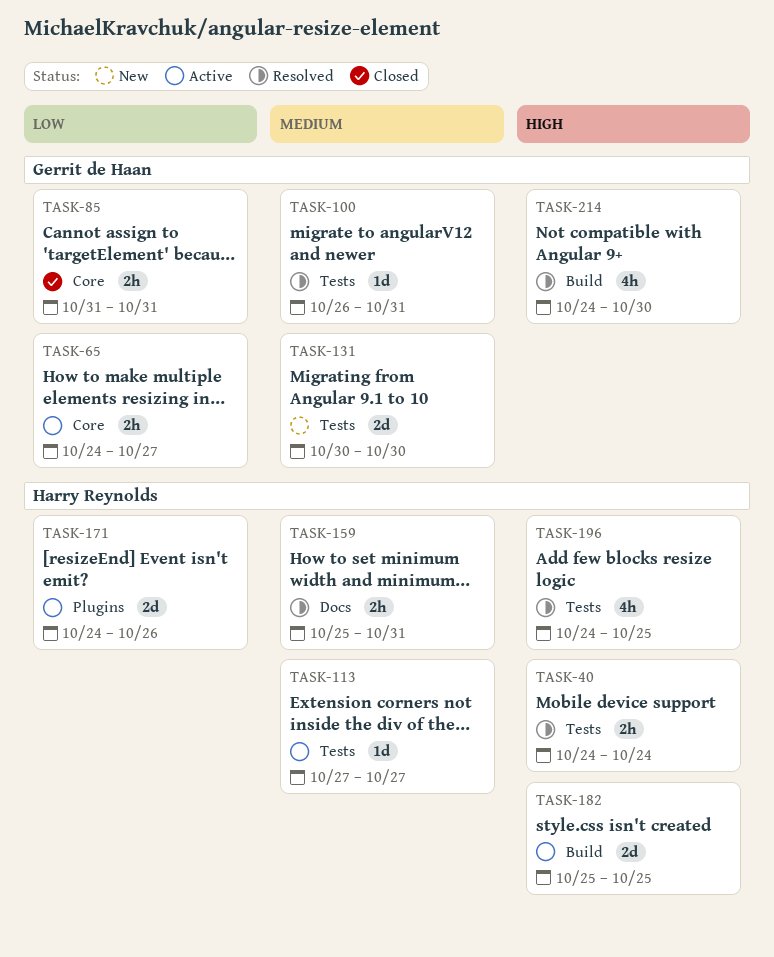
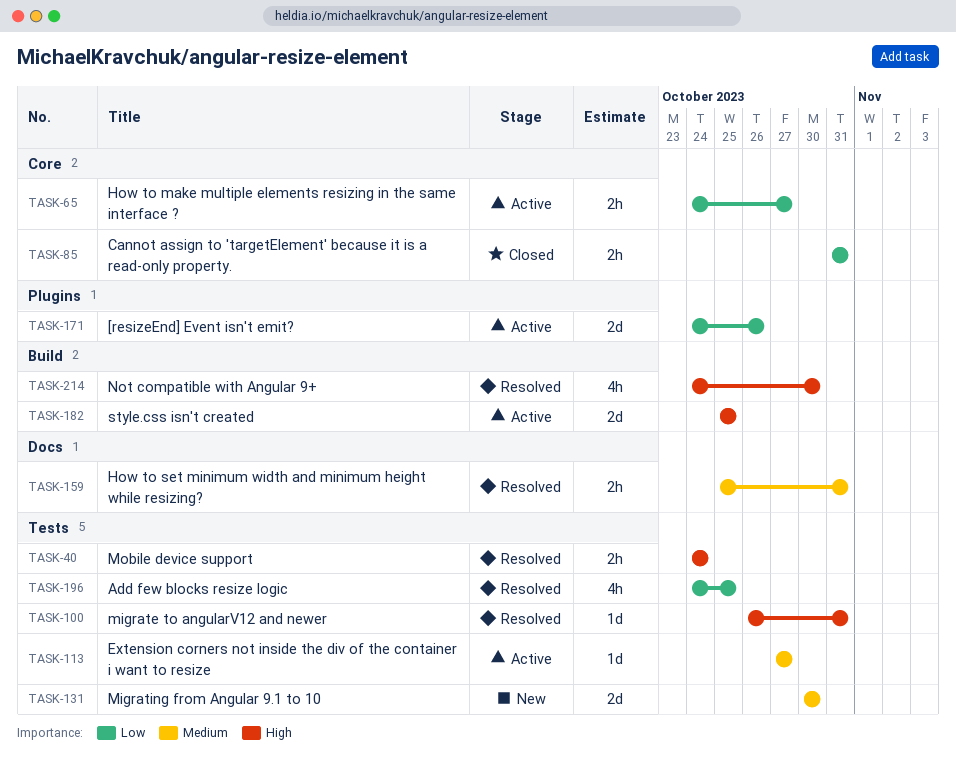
TASK-100, priority: Medium -> High
TASK-196, priority: High -> Low

